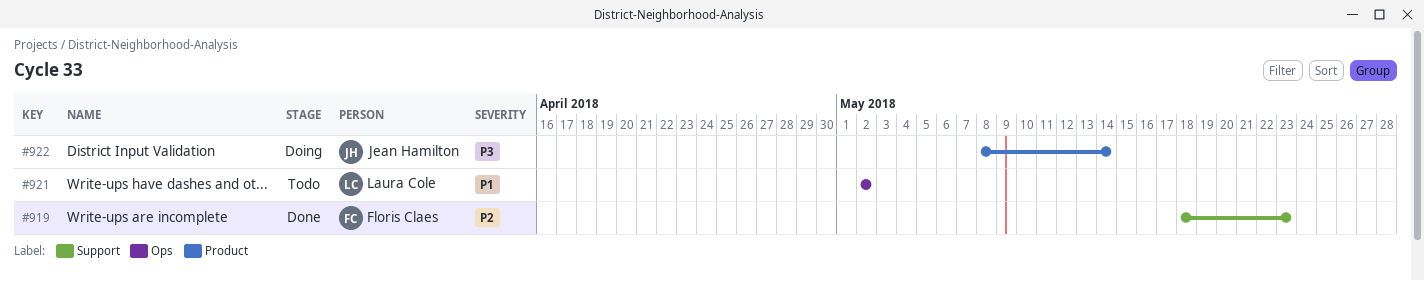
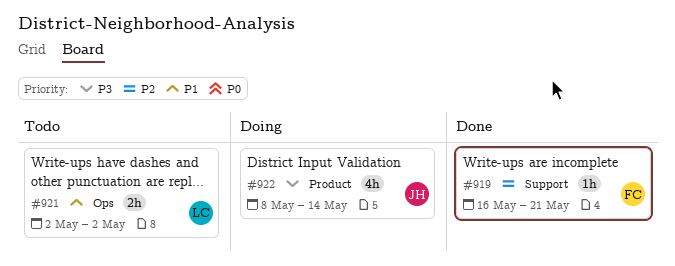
#919, start: May 18 -> May 16
#919, due: May 23 -> May 21

